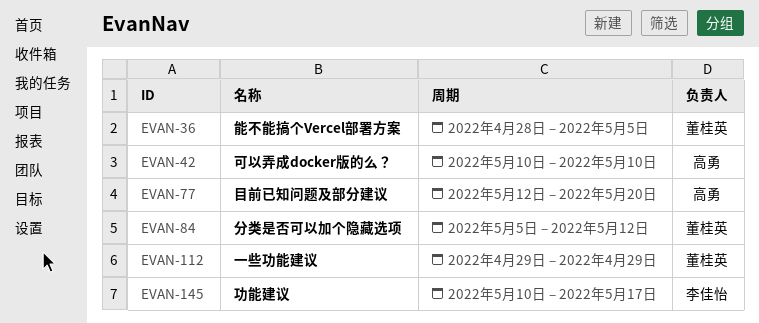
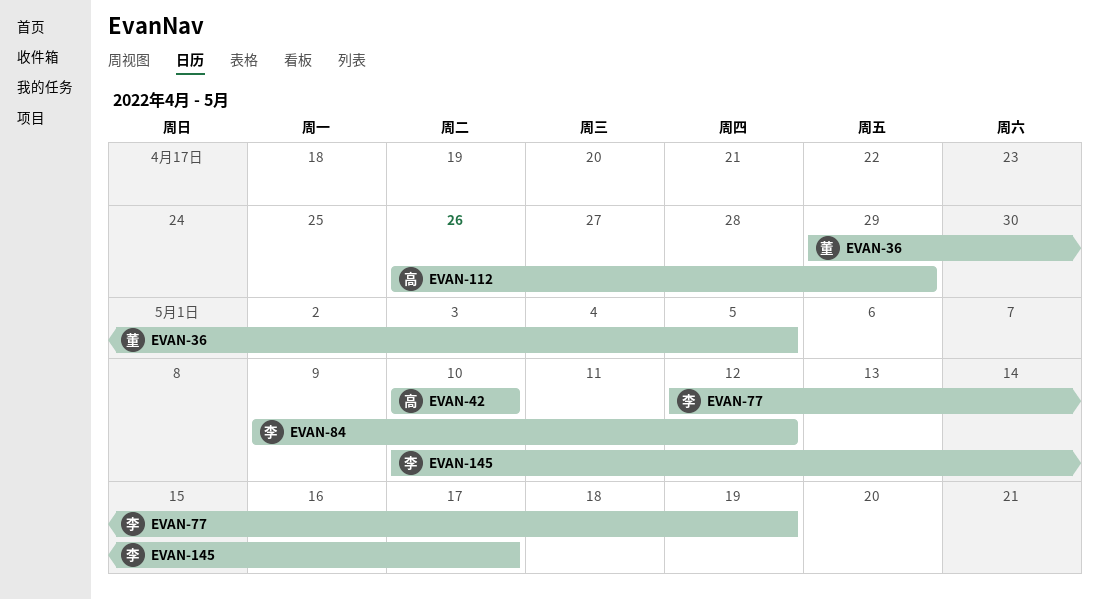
EVAN-36, start: Apr 28 -> Apr 29
EVAN-77, owner: 高勇 -> 李佳怡
EVAN-77, due: May 20 -> May 19
EVAN-84, owner: 董桂英 -> 李佳怡
EVAN-84, start: May 5 -> May 9
EVAN-112, owner: 董桂英 -> 高勇
EVAN-112, start: Apr 29 -> Apr 26

